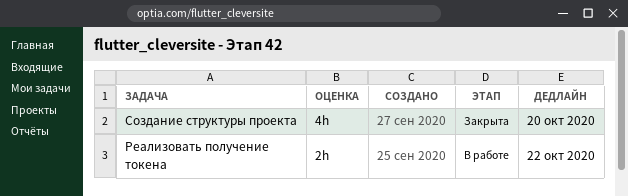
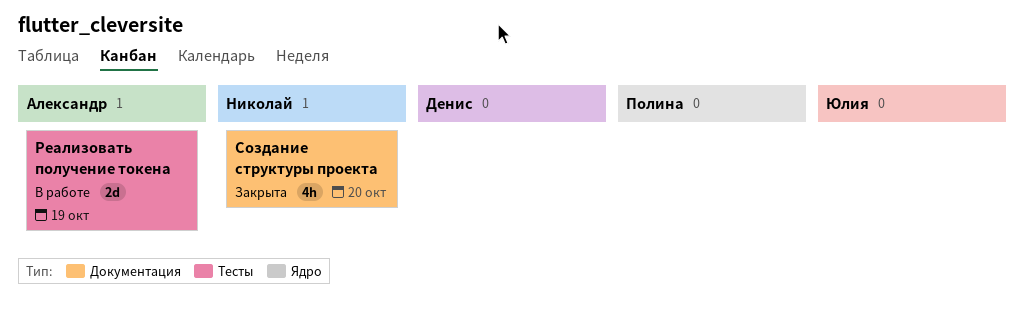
Реализовать получение токена, estimate: 2h -> 2d
Реализовать получение токена, due: Oct 22 -> Oct 19

